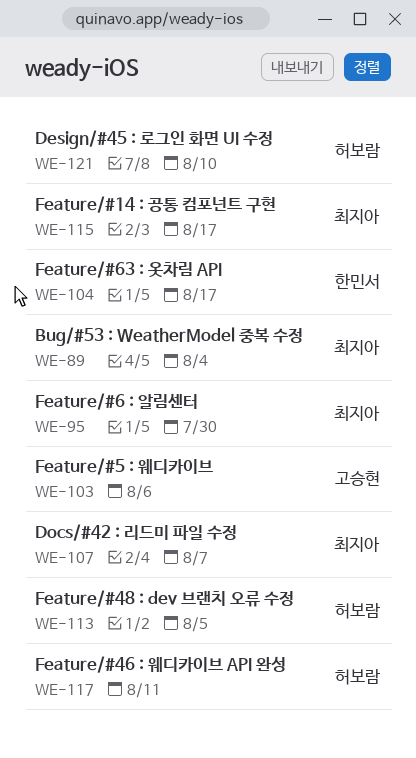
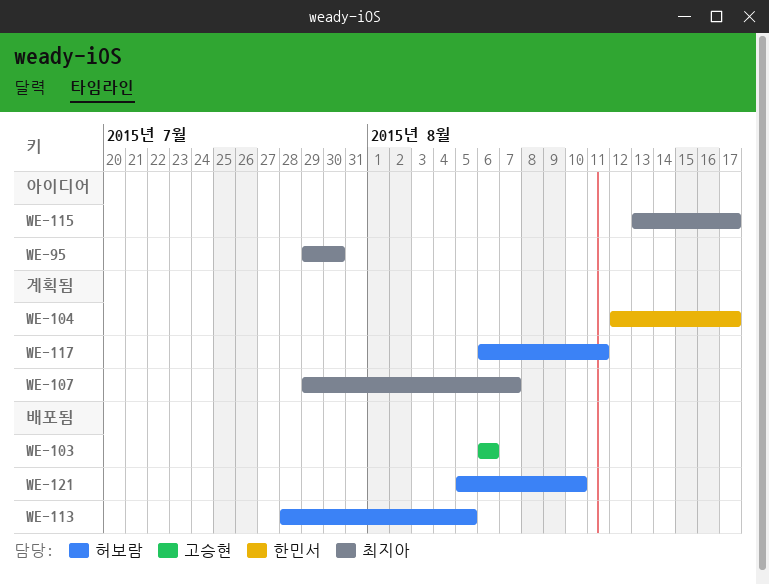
WE-89: present -> none

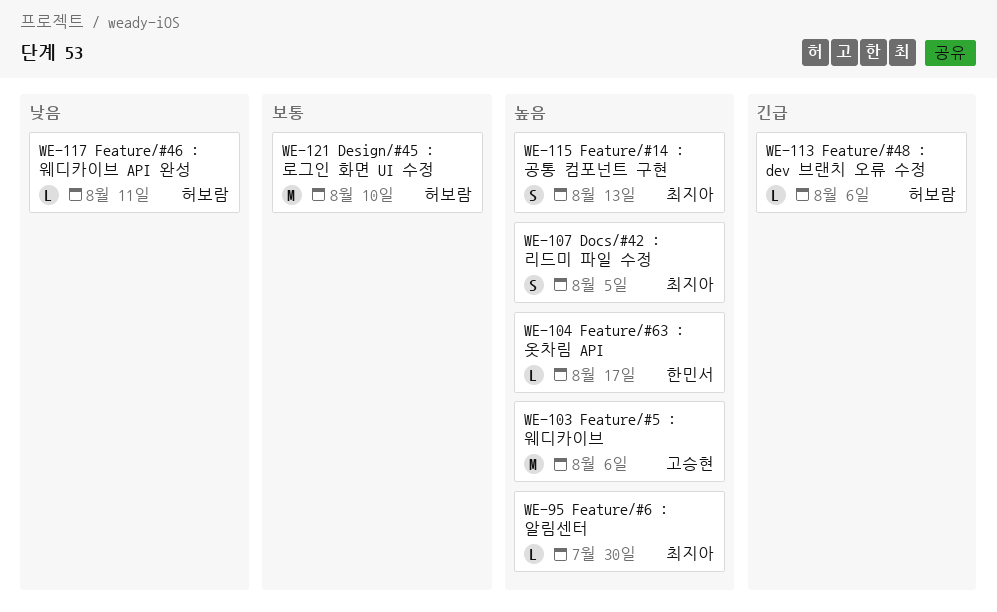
WE-107, due: Aug 7 -> Aug 5
WE-113, due: Aug 5 -> Aug 6
WE-115, due: Aug 17 -> Aug 13

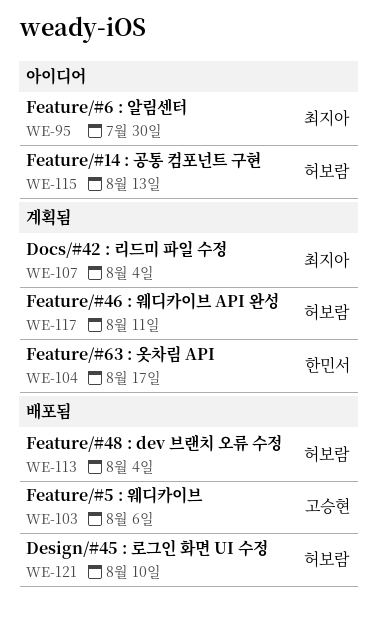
WE-107, due: Aug 5 -> Aug 4
WE-113, due: Aug 6 -> Aug 4
WE-115, owner: 최지아 -> 허보람

